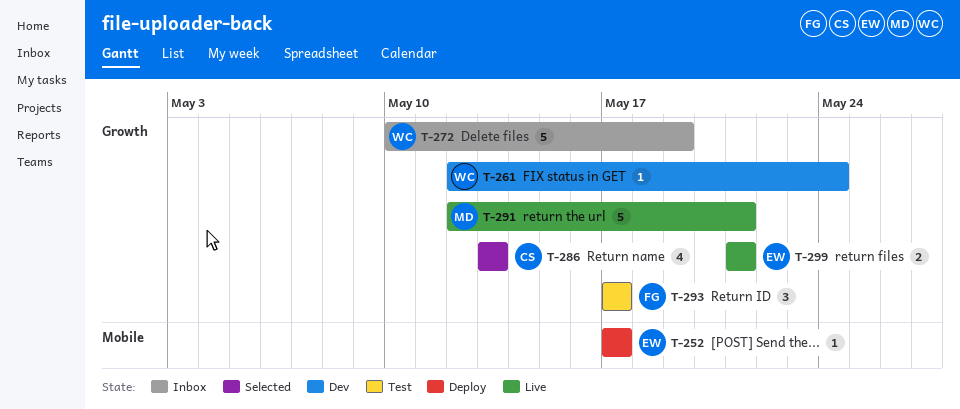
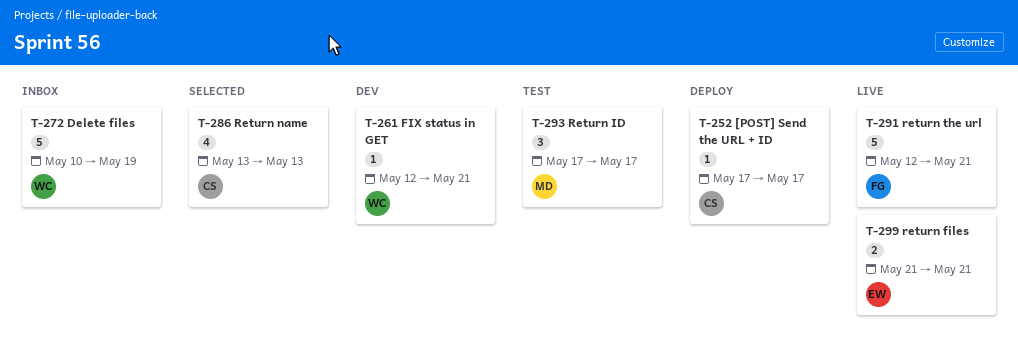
T-252, owner: EW -> CS
T-261, due: May 24 -> May 21
T-291, owner: MD -> FG
T-293, owner: FG -> MD

